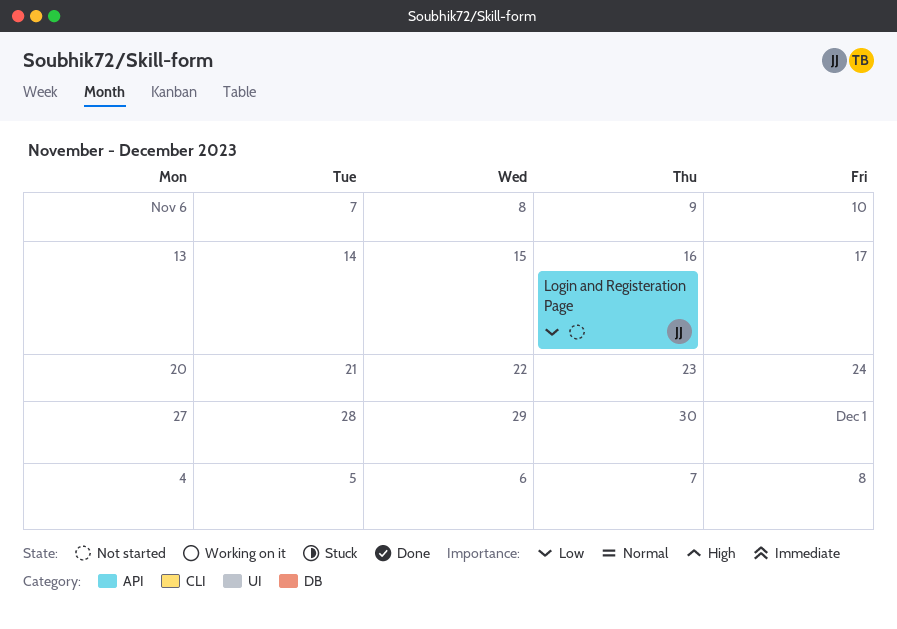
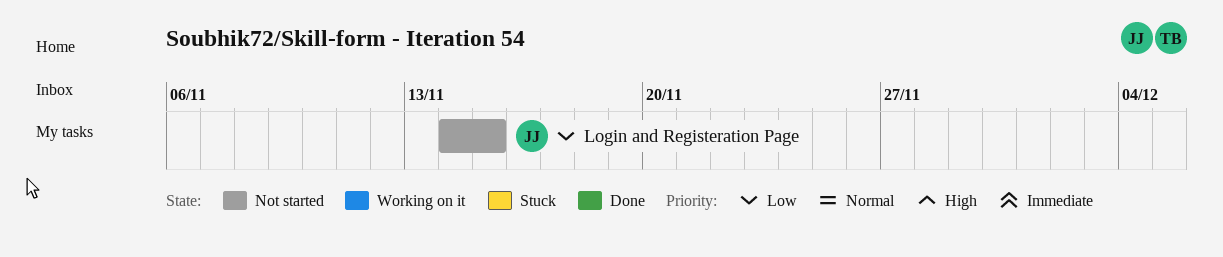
Login and Registeration Page, due: Nov 16 -> Nov 15

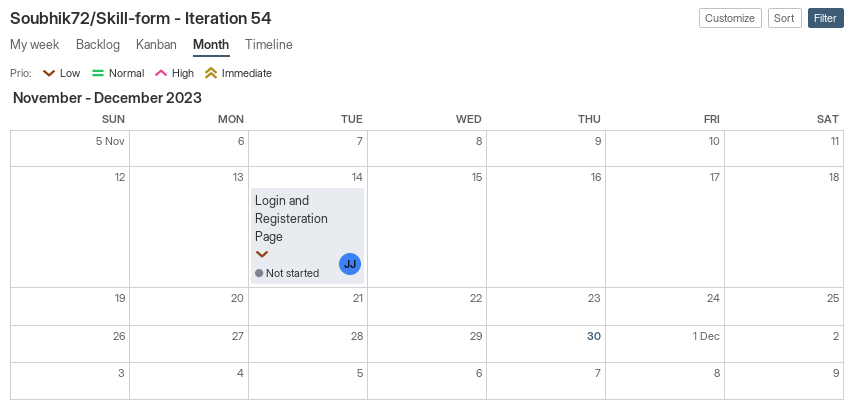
Login and Registeration Page, due: Nov 15 -> Nov 14

